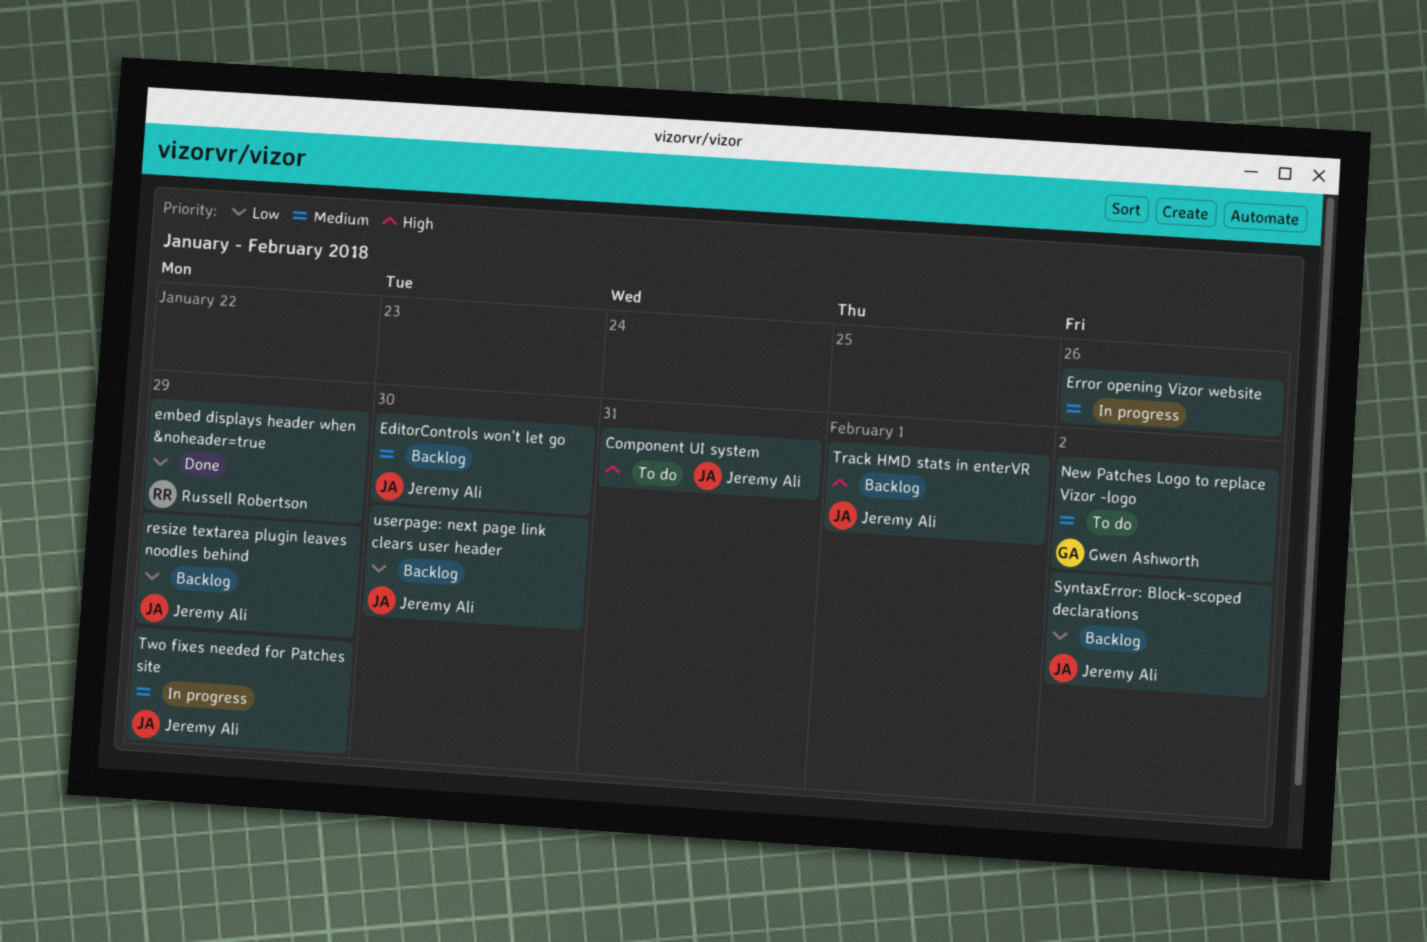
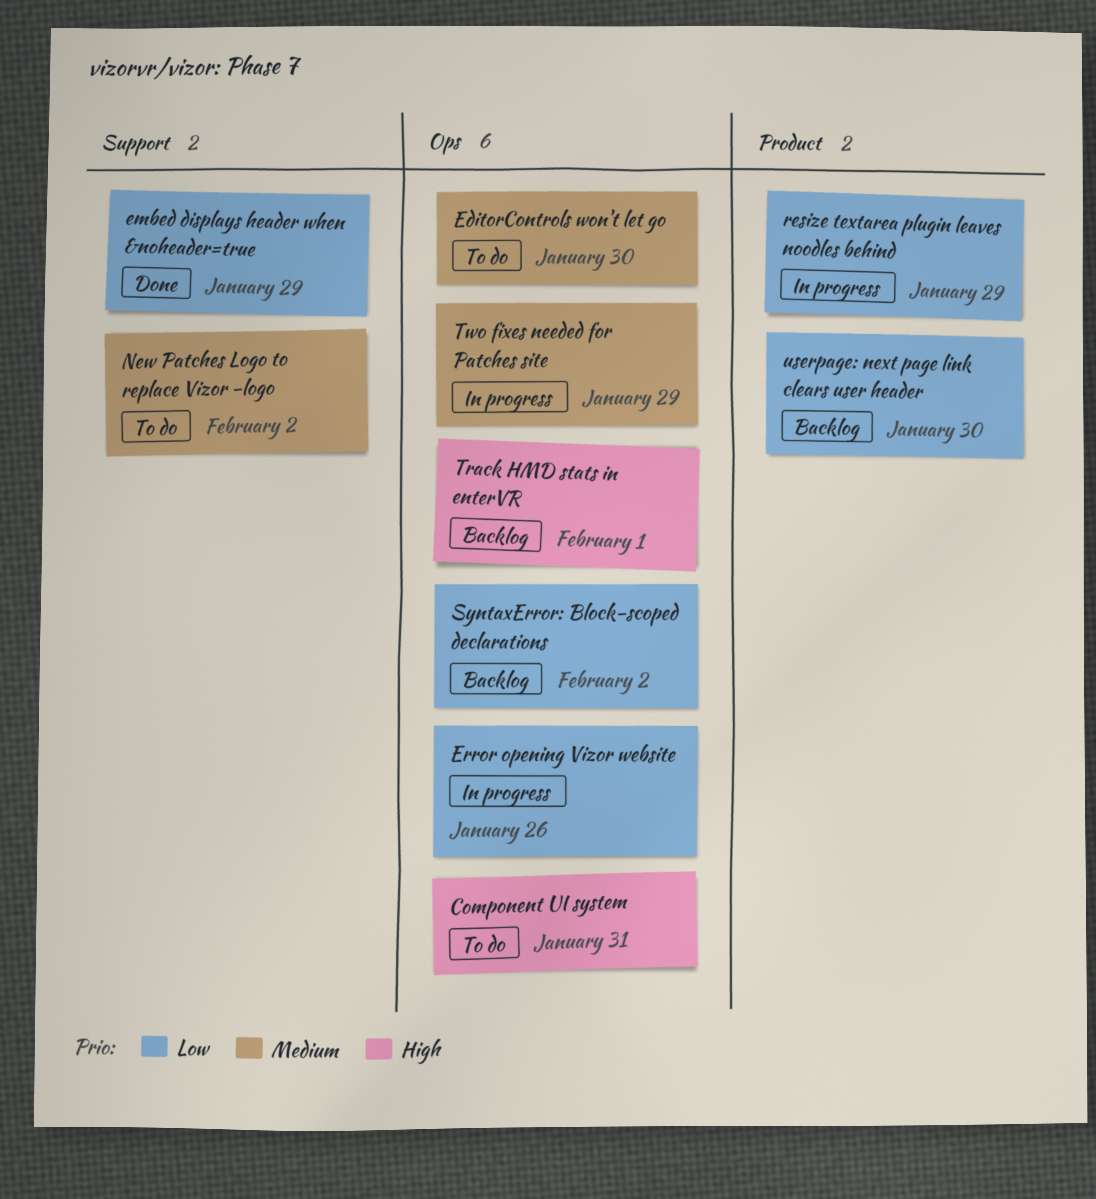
EditorControls won't let go, status: Backlog -> To do
Error opening Vizor website, priority: Medium -> Low
resize textarea plugin leaves noodles behind, status: Backlog -> In progress

